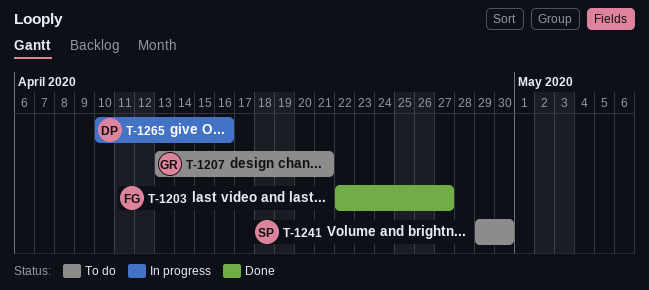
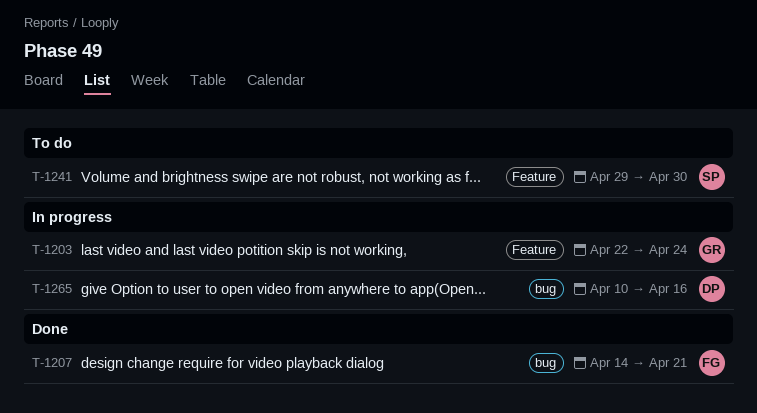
T-1203, status: Done -> In progress
T-1203, owner: FG -> GR
T-1203, due: Apr 27 -> Apr 24
T-1207, status: To do -> Done
T-1207, owner: GR -> FG
T-1207, start: Apr 13 -> Apr 14

